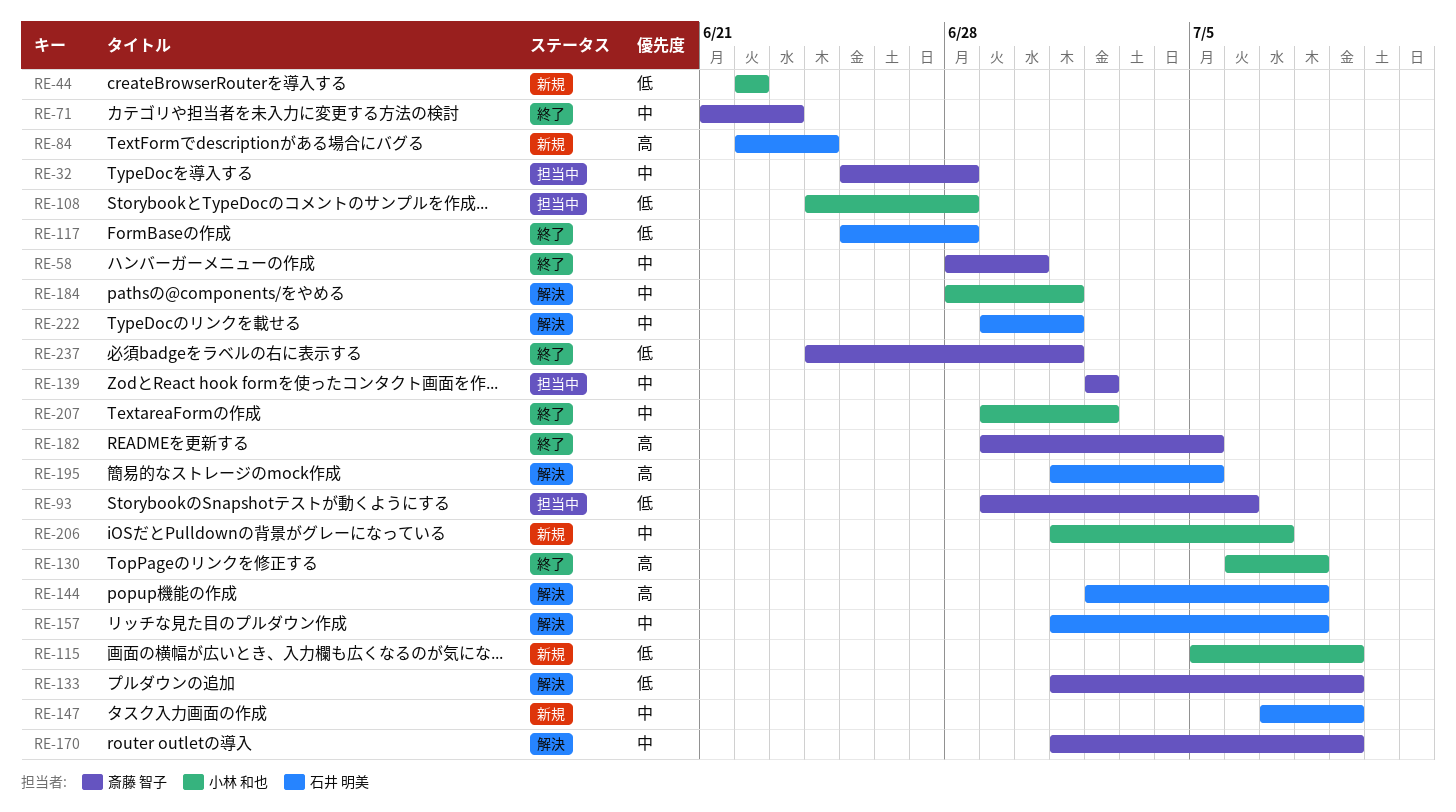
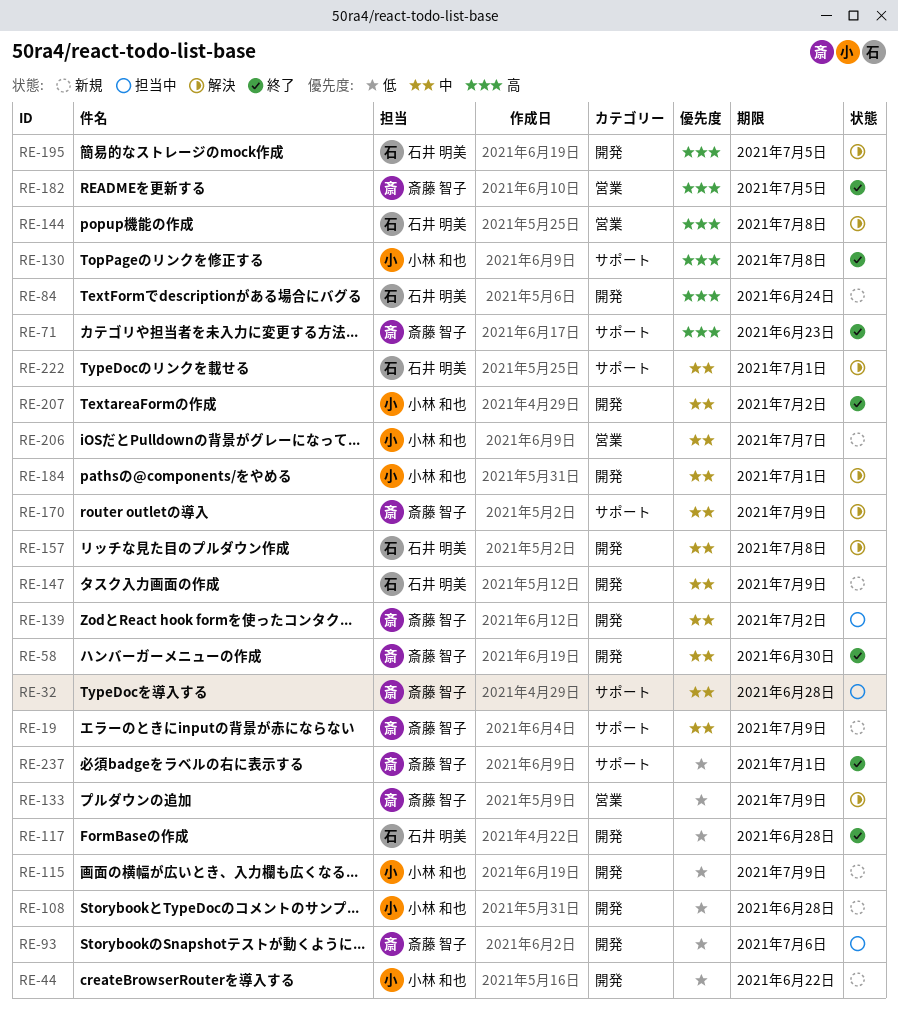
RE-19: none -> present
RE-71, priority: 中 -> 高
RE-108, status: 担当中 -> 新規

